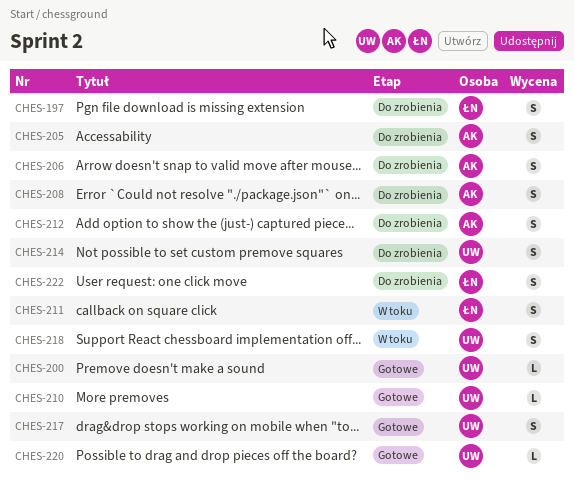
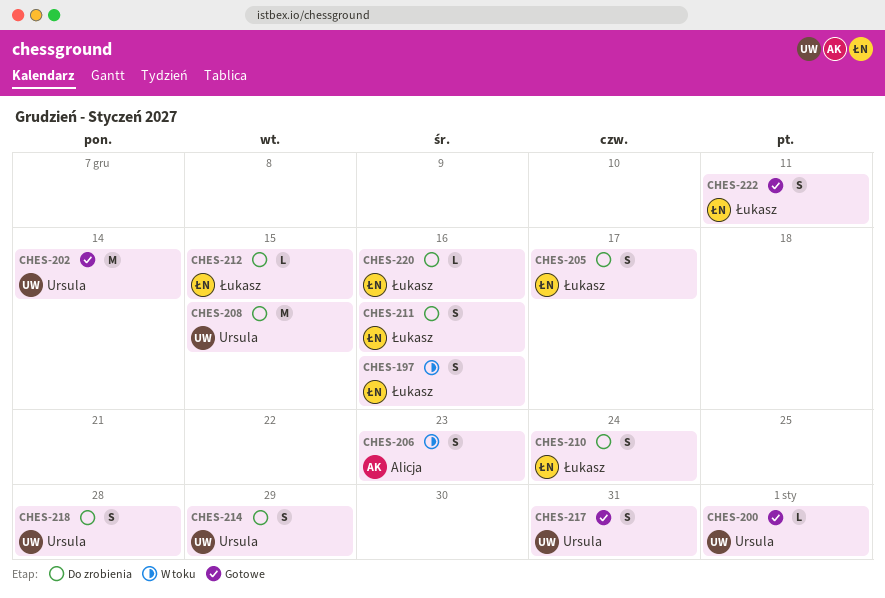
CHES-197, status: Do zrobienia -> W toku
CHES-202: none -> present
CHES-205, owner: Alicja -> Łukasz
CHES-206, status: Do zrobienia -> W toku
CHES-208, owner: Alicja -> Ursula
CHES-208, estimate: S -> M
CHES-210, status: Gotowe -> Do zrobienia
CHES-210, owner: Ursula -> Łukasz
CHES-210, estimate: L -> S
CHES-211, status: W toku -> Do zrobienia
CHES-212, owner: Alicja -> Łukasz
CHES-212, estimate: S -> L
CHES-218, status: W toku -> Do zrobienia
CHES-220, status: Gotowe -> Do zrobienia
CHES-220, owner: Ursula -> Łukasz
CHES-222, status: Do zrobienia -> Gotowe

